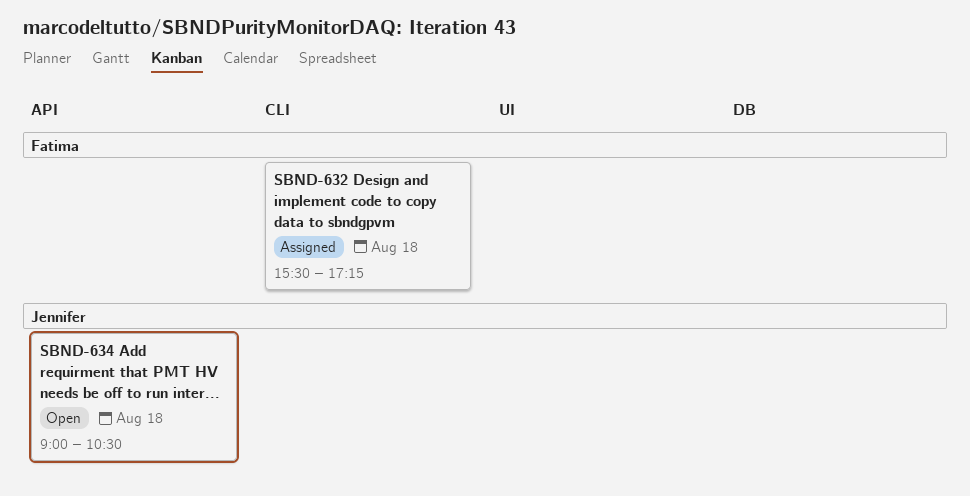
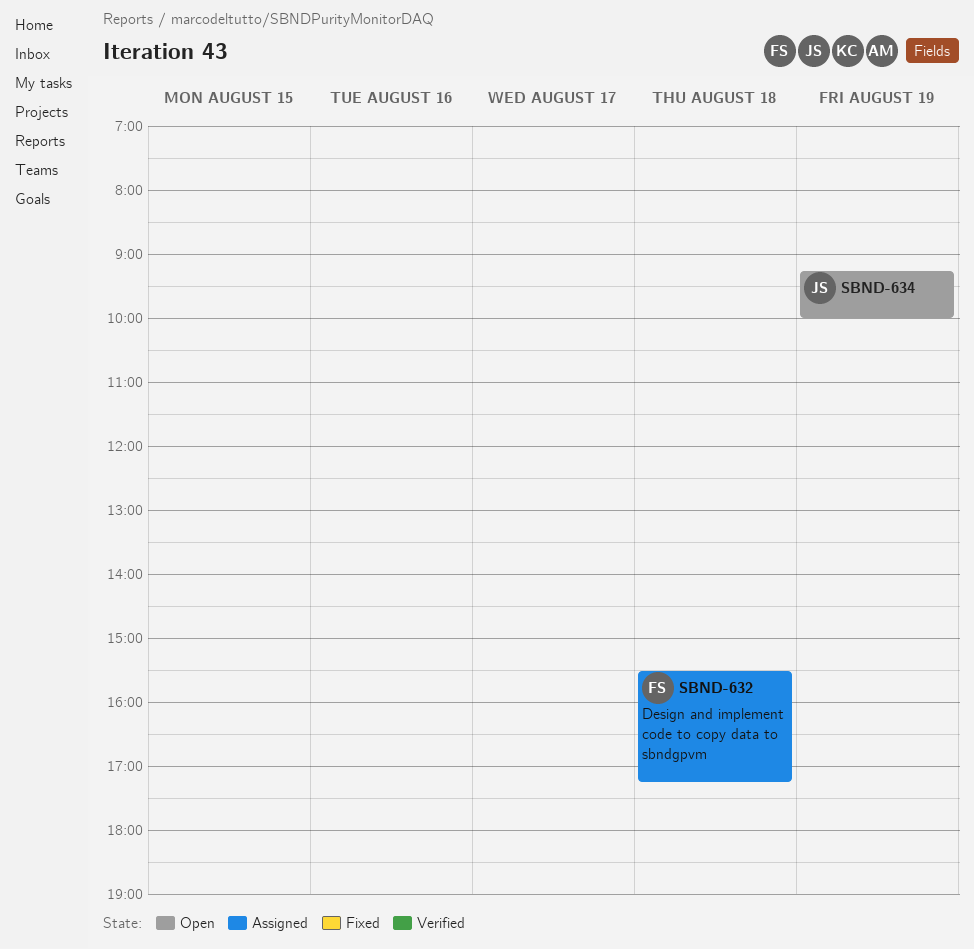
SBND-634, day: Aug 18 -> Aug 19
SBND-634, begins: 09:00 -> 09:15
SBND-634, ends: 10:30 -> 10:00

